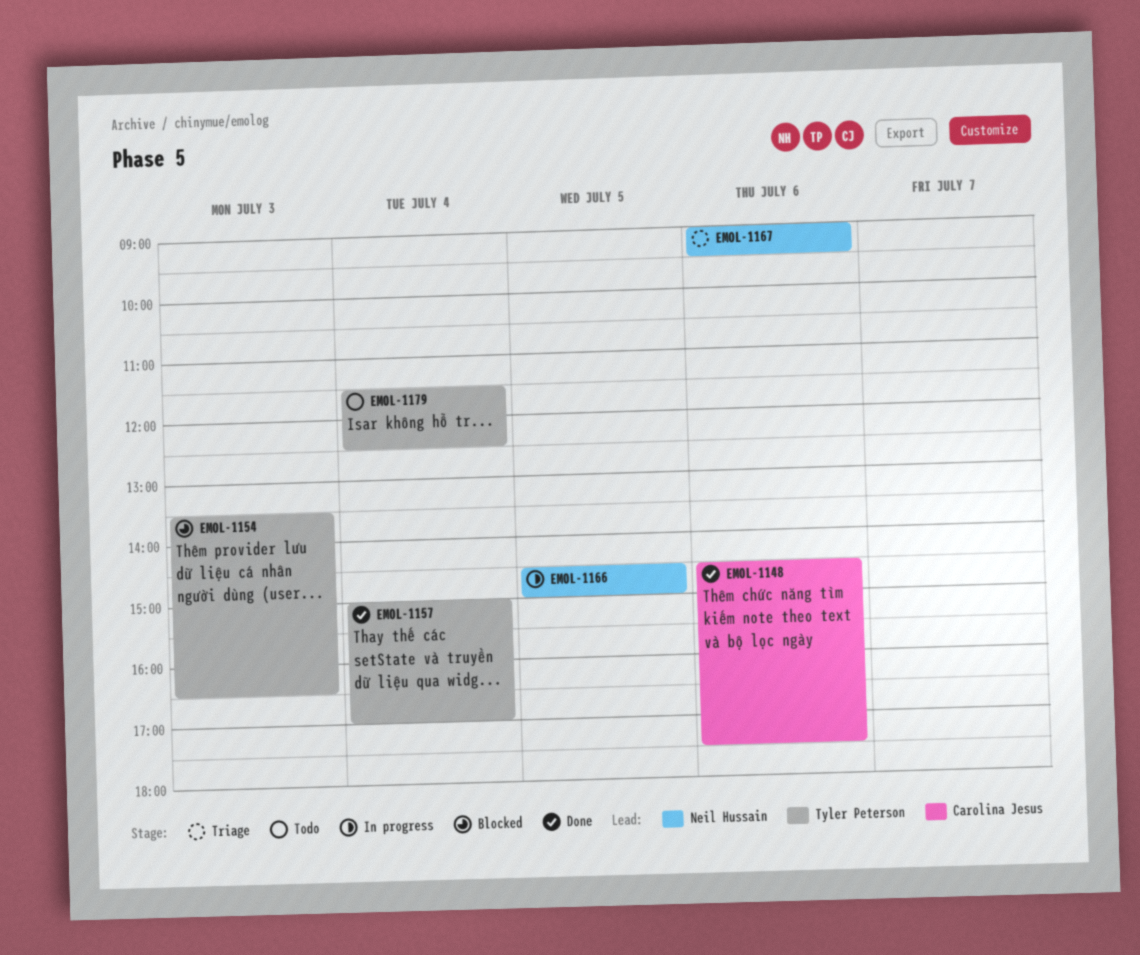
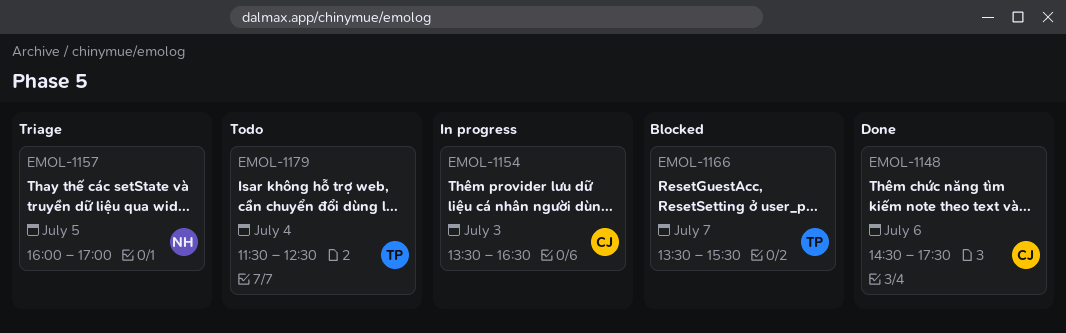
EMOL-1154, status: Blocked -> In progress
EMOL-1154, owner: Tyler Peterson -> Carolina Jesus
EMOL-1157, status: Done -> Triage
EMOL-1157, owner: Tyler Peterson -> Neil Hussain
EMOL-1157, day: Jul 4 -> Jul 5
EMOL-1157, begins: 15:00 -> 16:00
EMOL-1166, status: In progress -> Blocked
EMOL-1166, owner: Neil Hussain -> Tyler Peterson
EMOL-1166, day: Jul 5 -> Jul 7
EMOL-1166, begins: 14:30 -> 13:30
EMOL-1166, ends: 15:00 -> 15:30
EMOL-1167: present -> none

